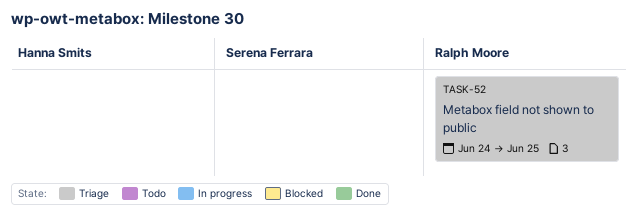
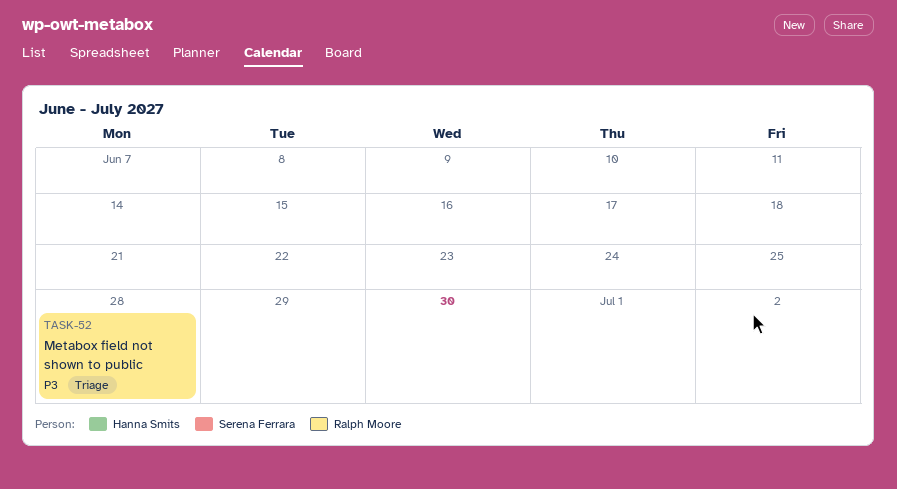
TASK-52, due: Jun 25 -> Jun 28

